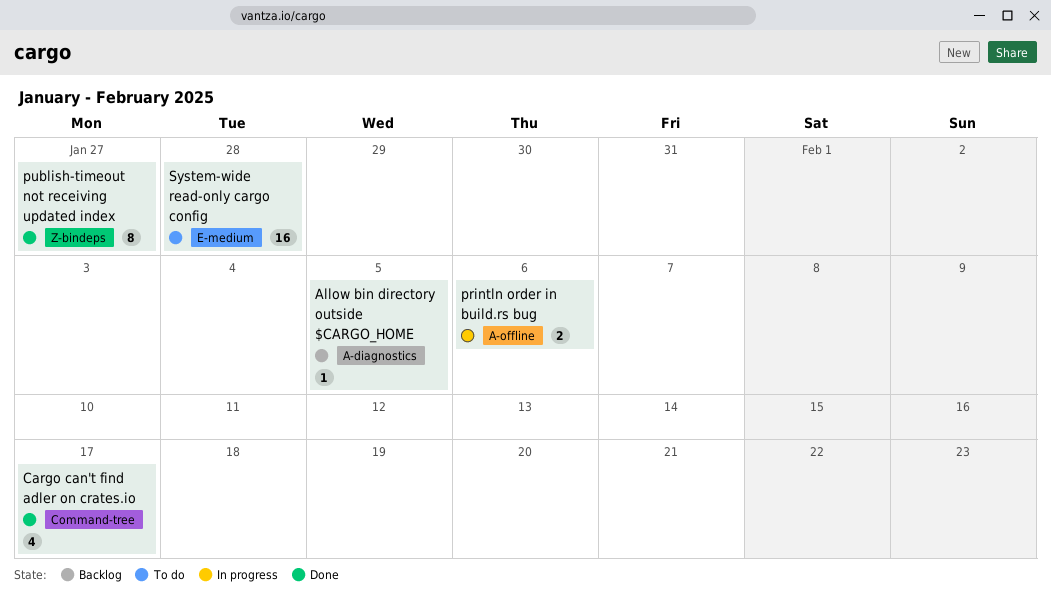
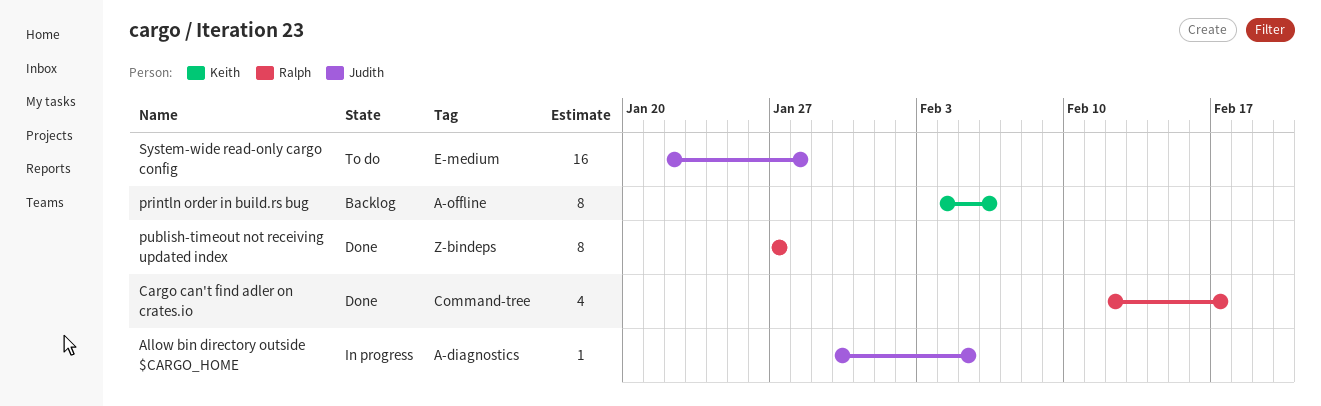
Allow bin directory outside $CARGO_HOME, status: Backlog -> In progress
println order in build.rs bug, status: In progress -> Backlog
println order in build.rs bug, estimate: 2 -> 8

